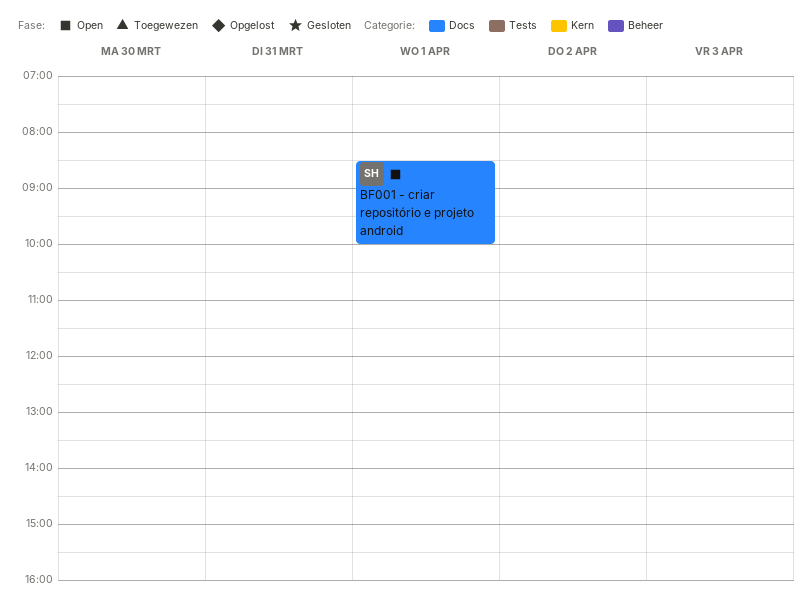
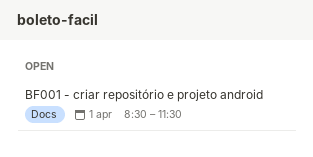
BF001 - criar repositório e projeto android, ends: 10:00 -> 11:30

